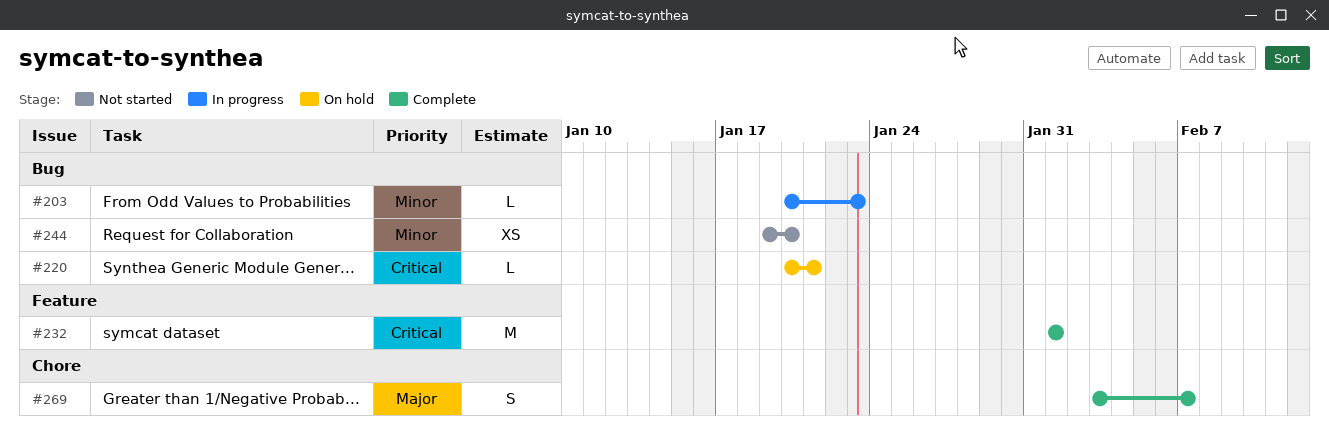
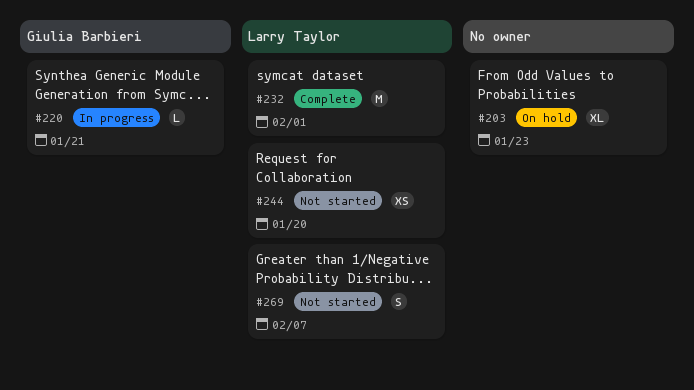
#203, status: In progress -> On hold
#203, estimate: L -> XL
#220, status: On hold -> In progress
#269, status: Complete -> Not started

